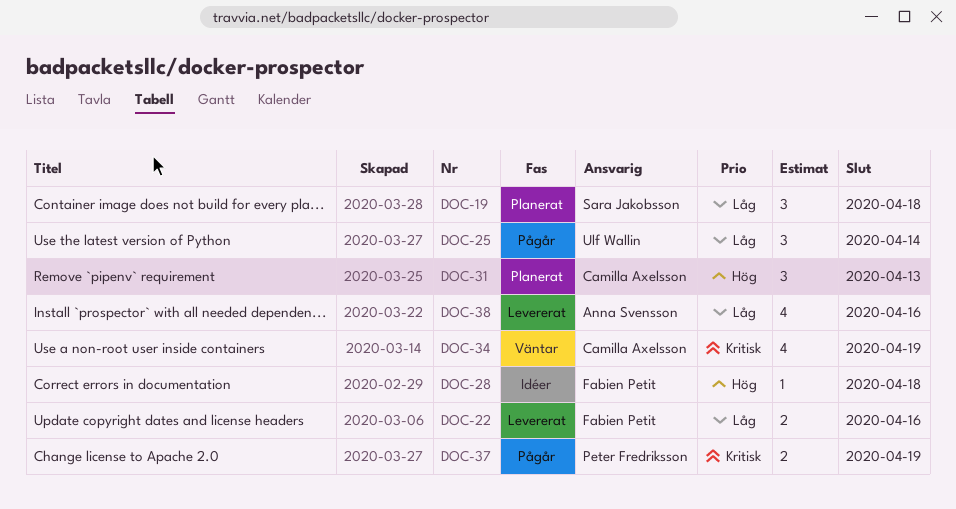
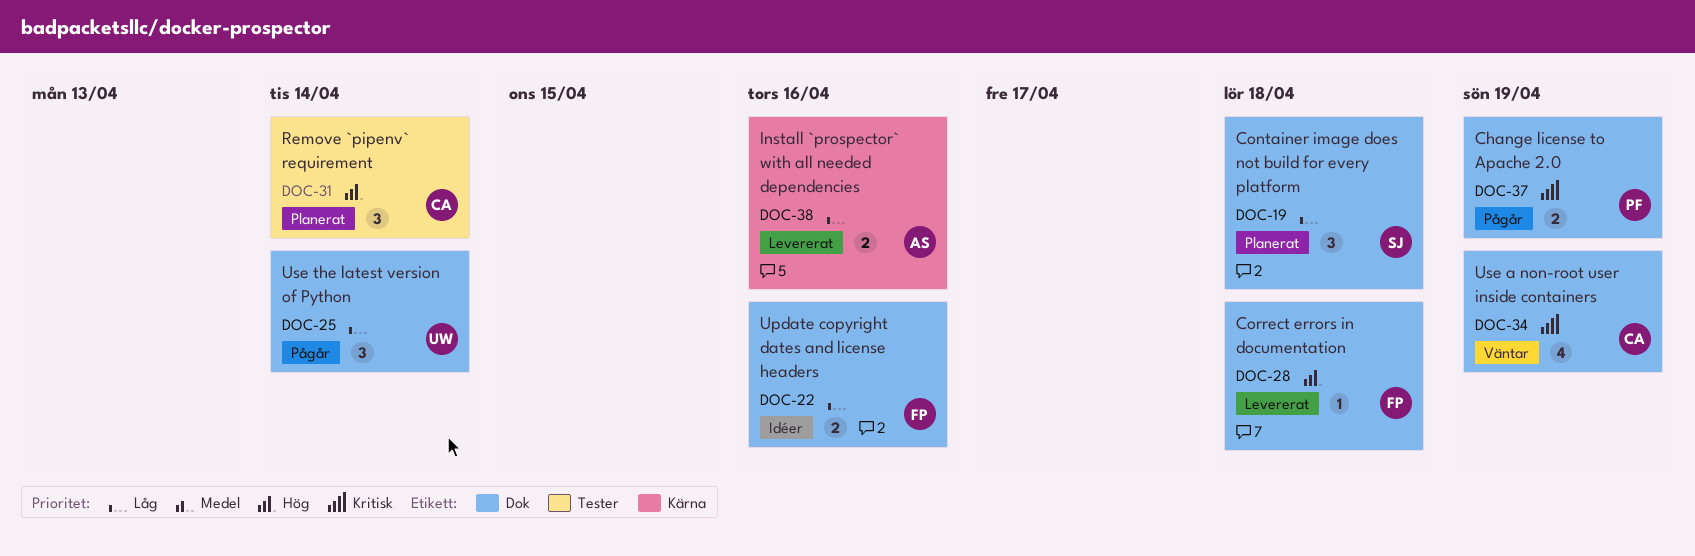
DOC-22, status: Levererat -> Idéer
DOC-28, status: Idéer -> Levererat
DOC-31, due: Apr 13 -> Apr 14
DOC-38, estimate: 4 -> 2

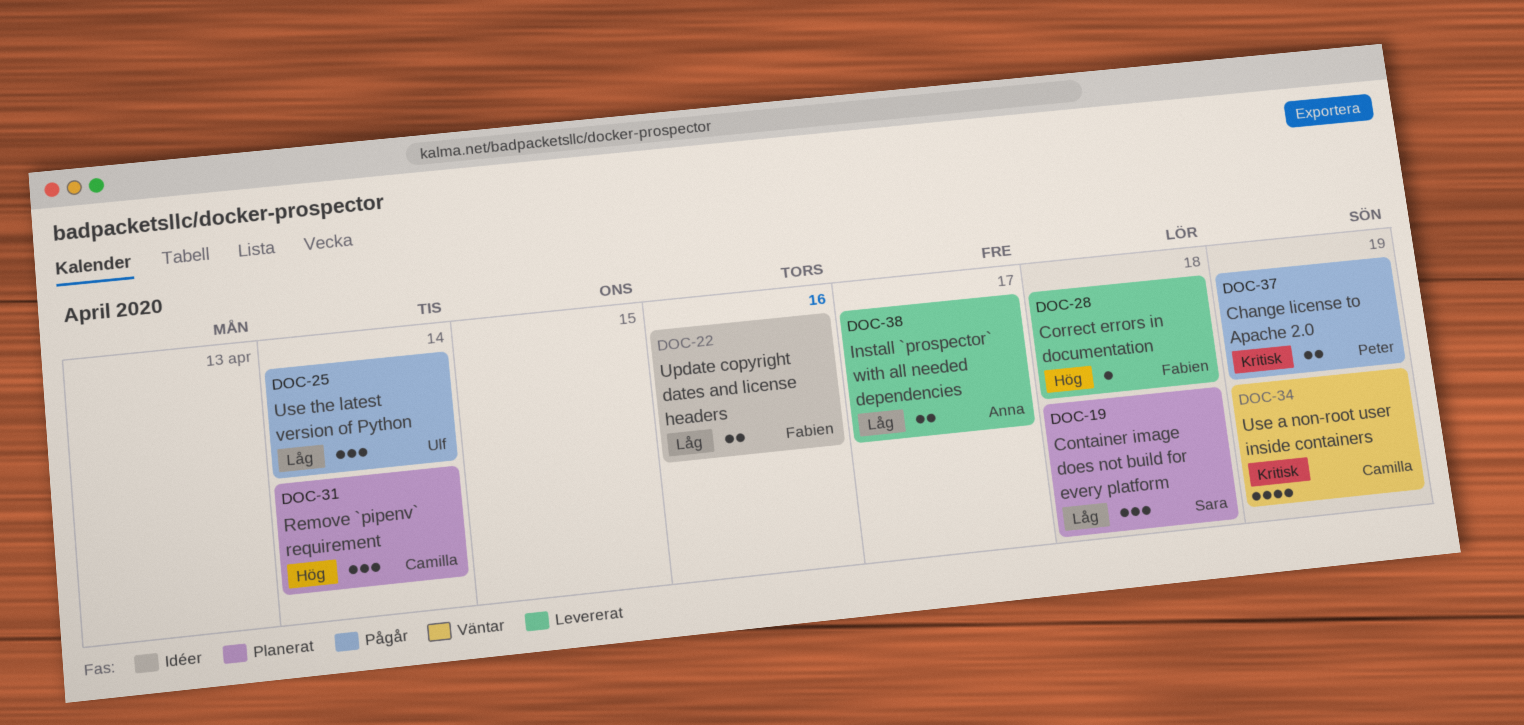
DOC-38, due: Apr 16 -> Apr 17

